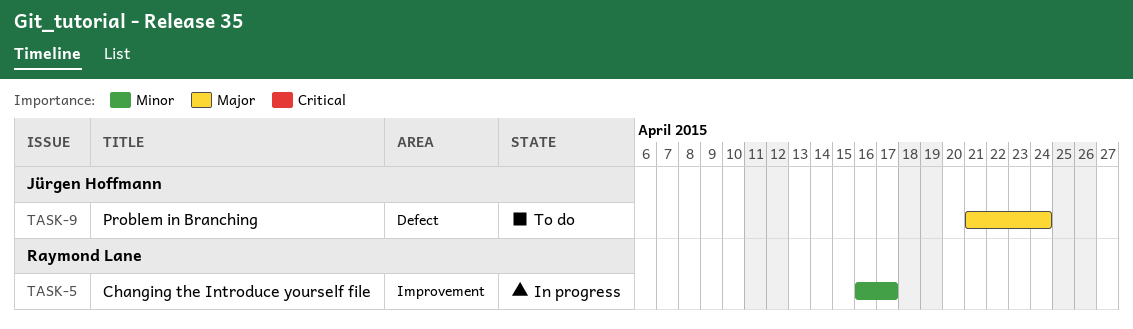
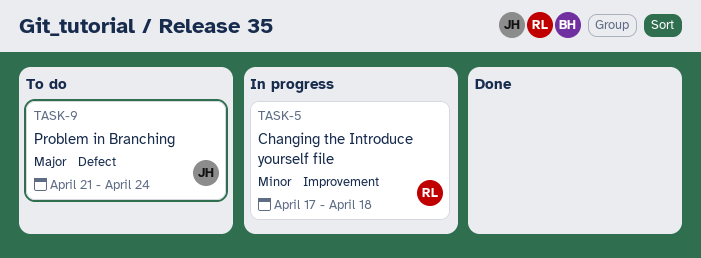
TASK-5, start: Apr 16 -> Apr 17
TASK-5, due: Apr 17 -> Apr 18

